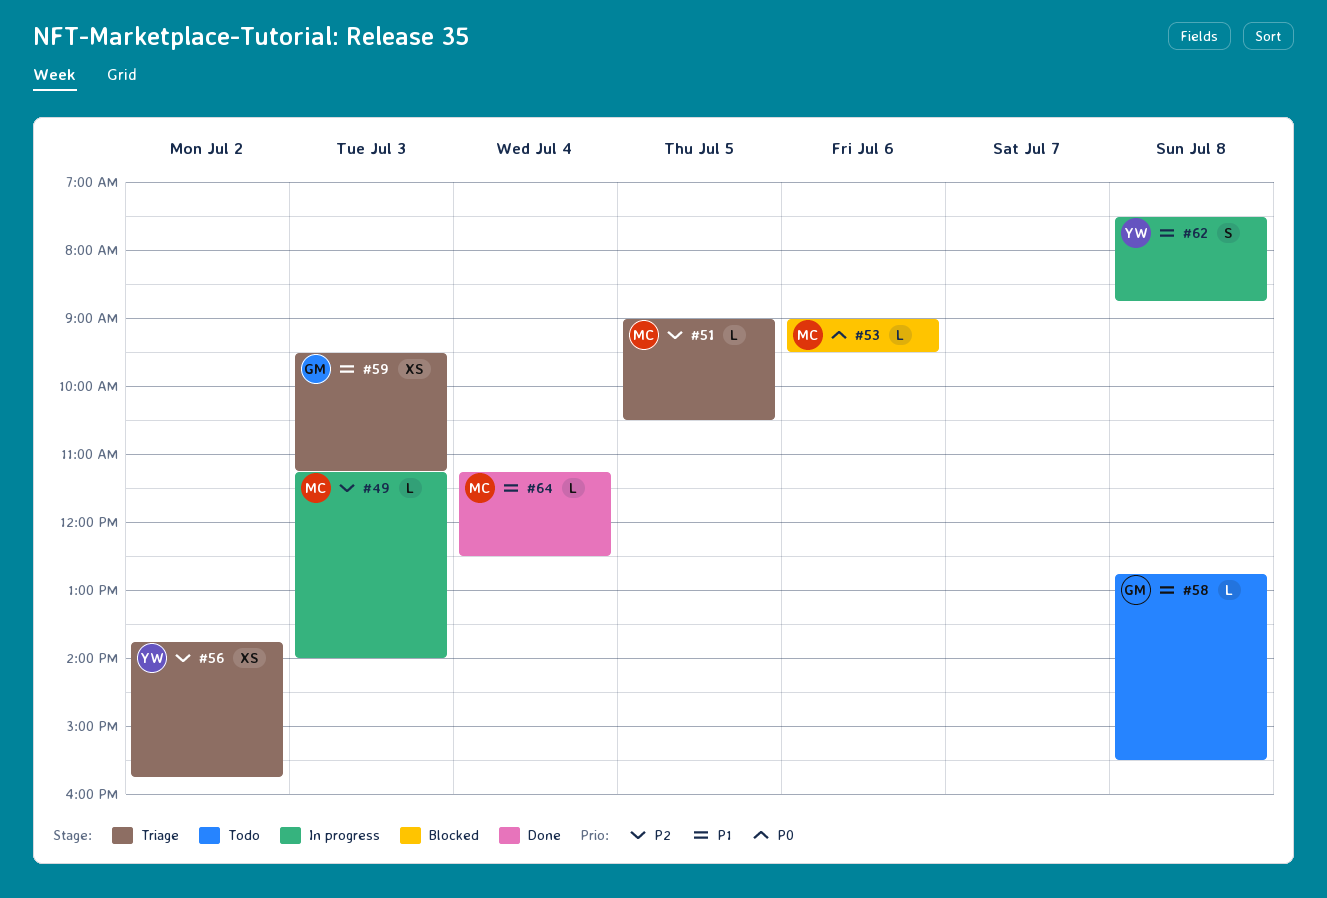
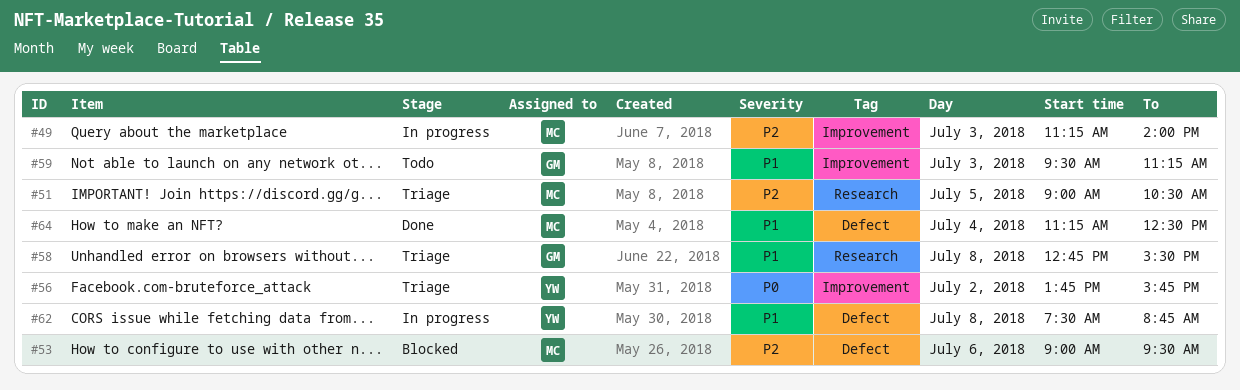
#53, priority: P0 -> P2
#56, priority: P2 -> P0
#58, status: Todo -> Triage
#59, status: Triage -> Todo

